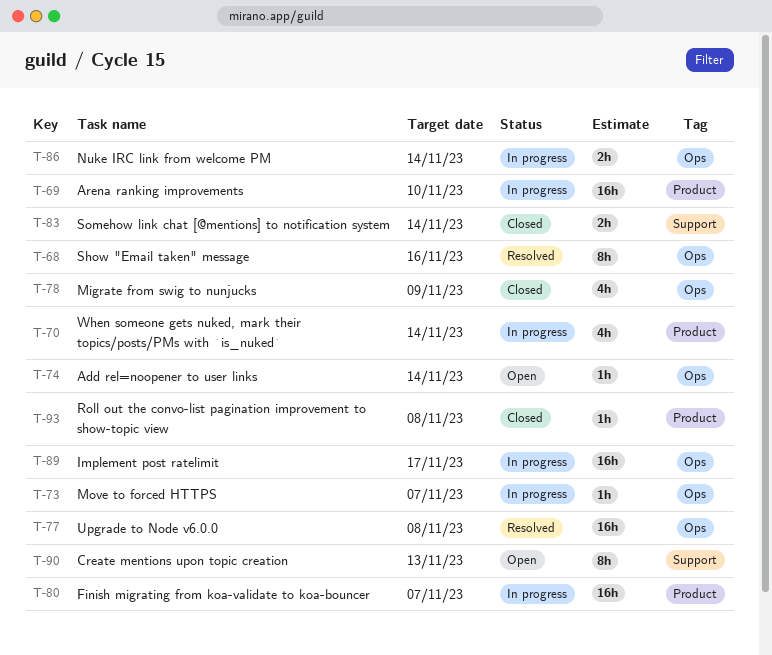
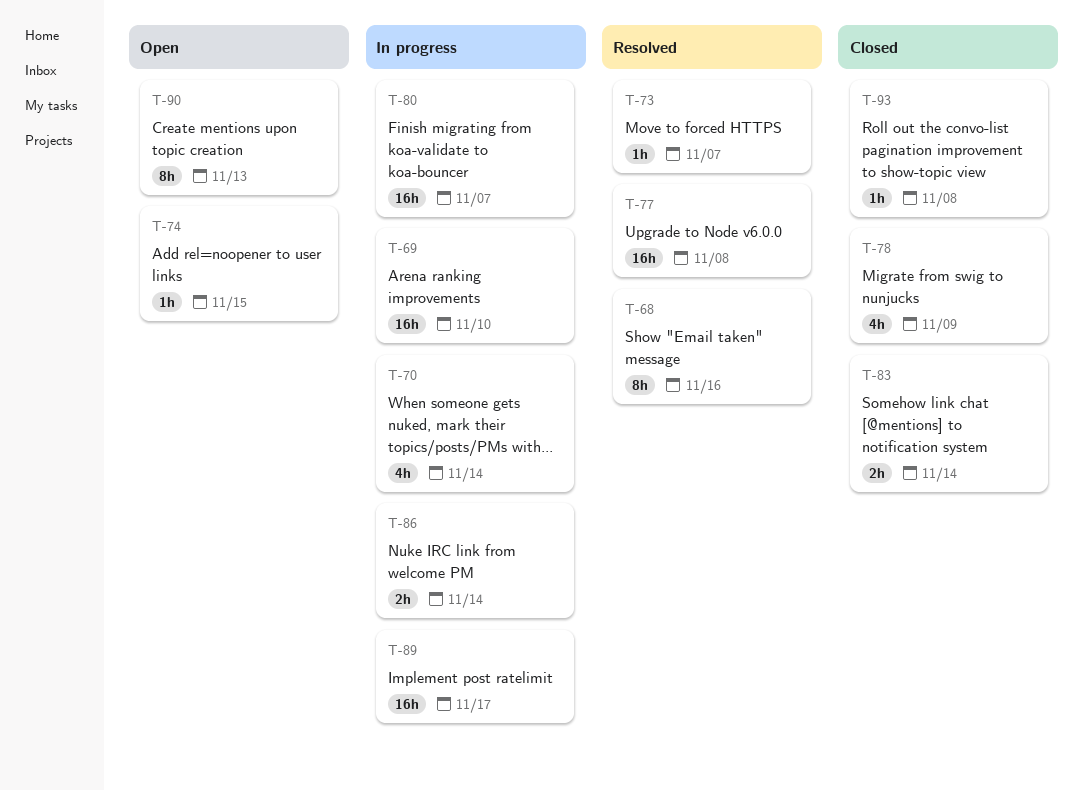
T-73, status: In progress -> Resolved
T-74, due: Nov 14 -> Nov 15

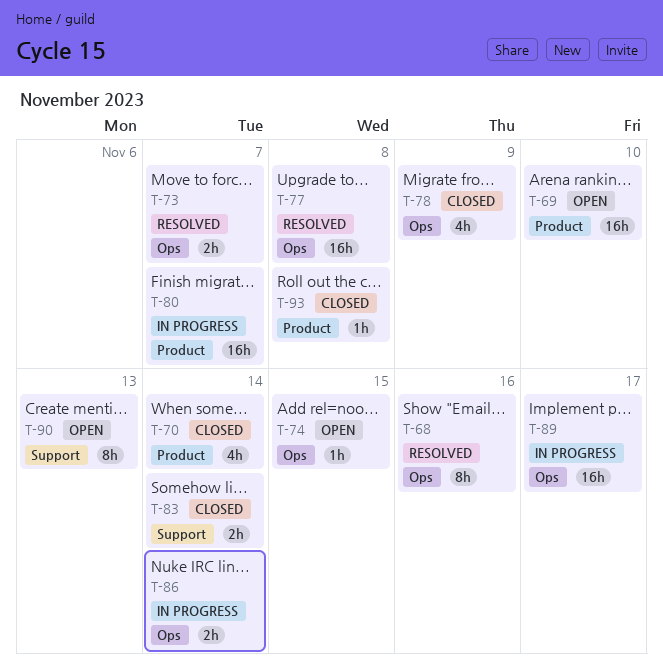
T-69, status: In progress -> Open
T-70, status: In progress -> Closed
T-73, estimate: 1h -> 2h

